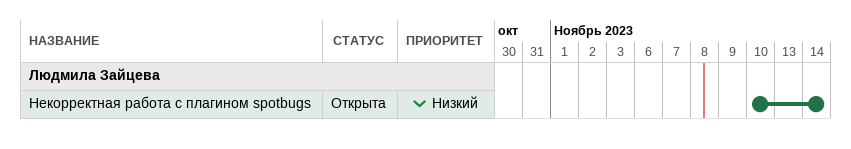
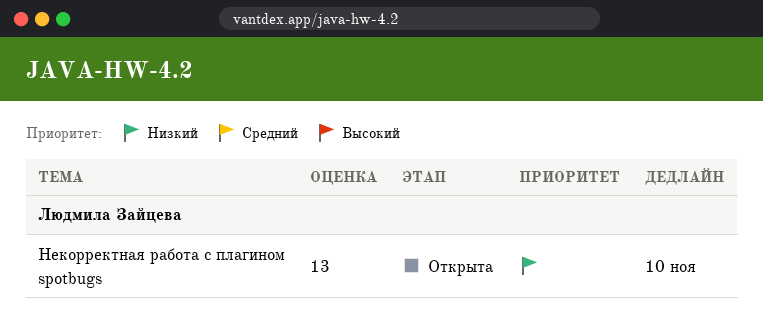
Некорректная работа с плагином spotbugs, due: Nov 14 -> Nov 10

